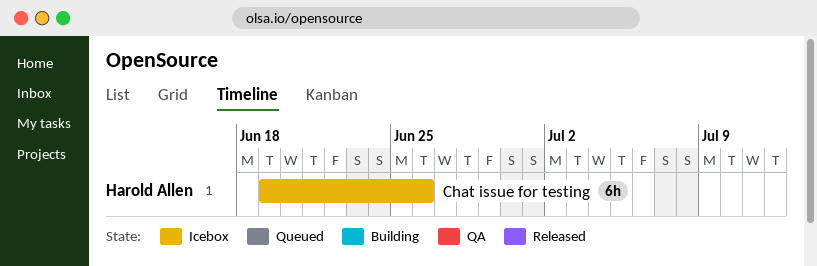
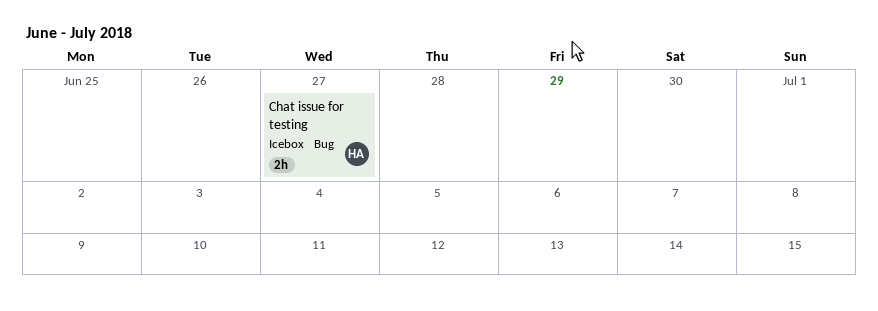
Chat issue for testing, estimate: 6h -> 2h
Chat issue for testing, due: Jun 26 -> Jun 27

